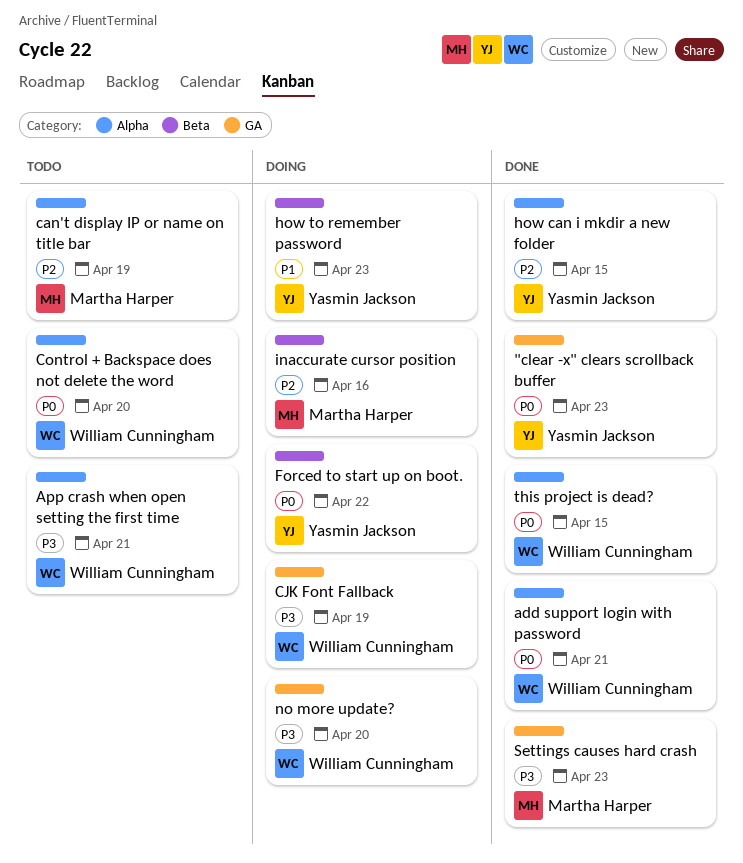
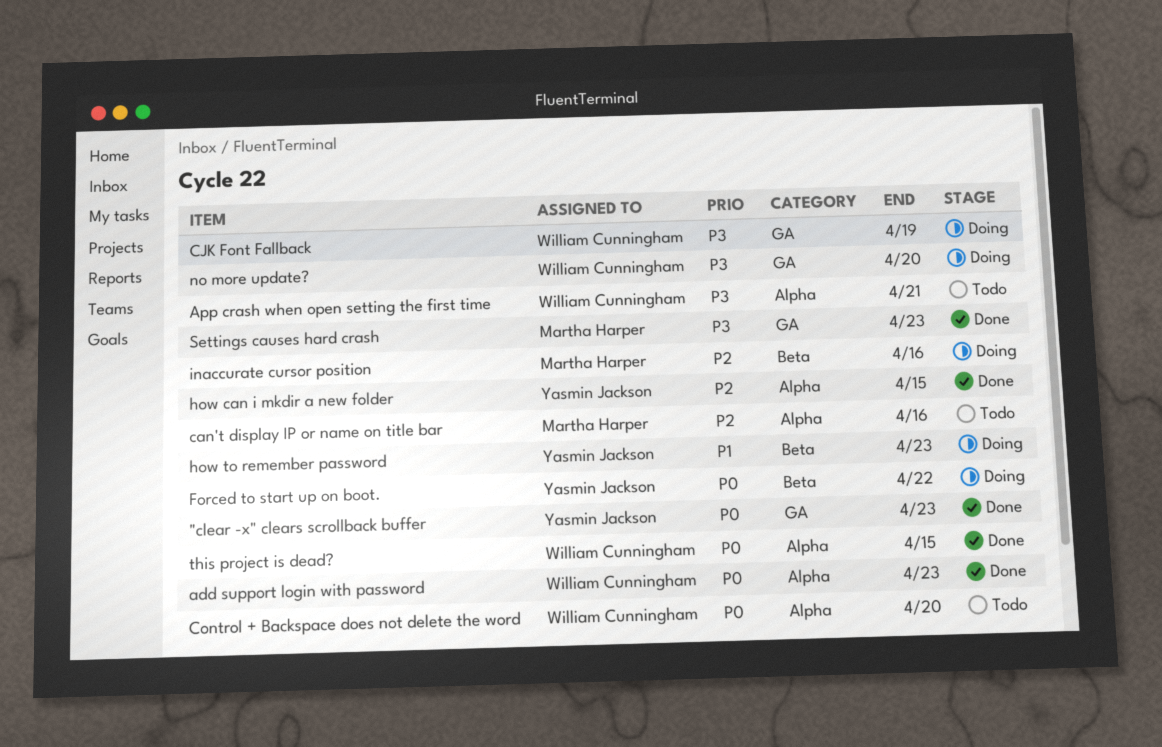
add support login with password, due: Apr 21 -> Apr 23
can't display IP or name on title bar, due: Apr 19 -> Apr 16

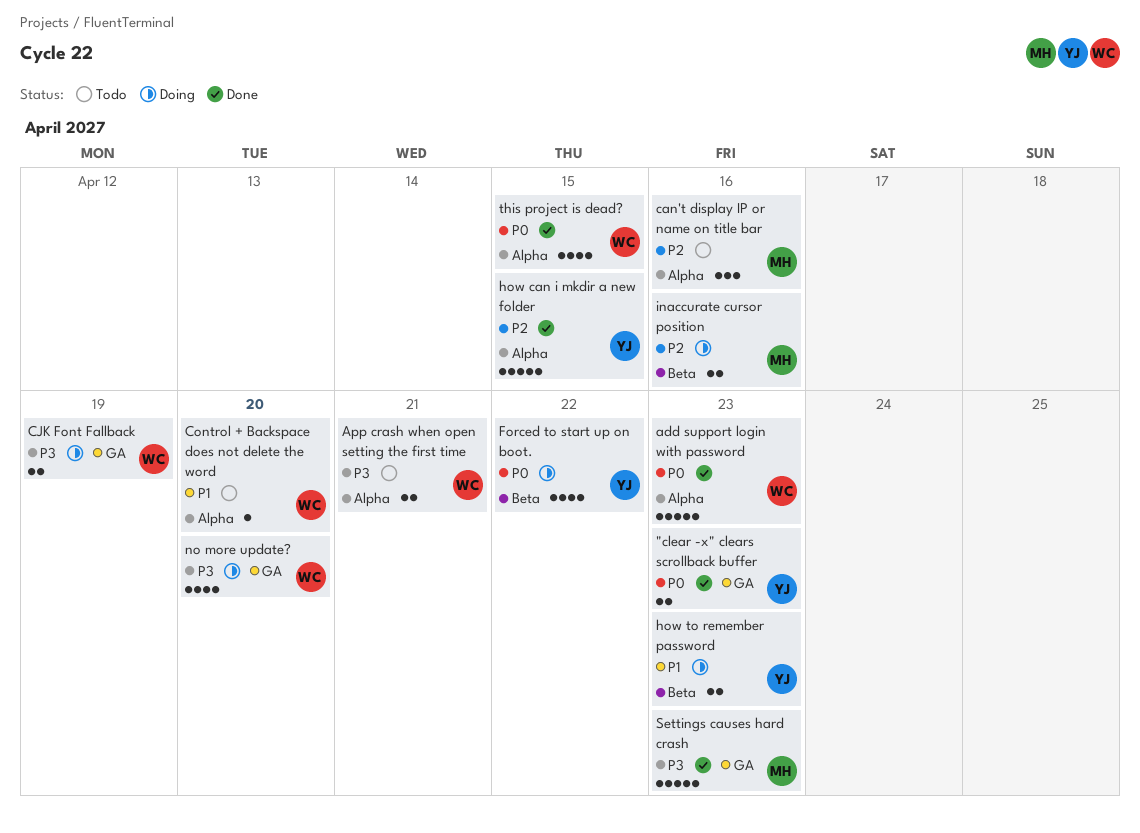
Control + Backspace does not delete the word, priority: P0 -> P1

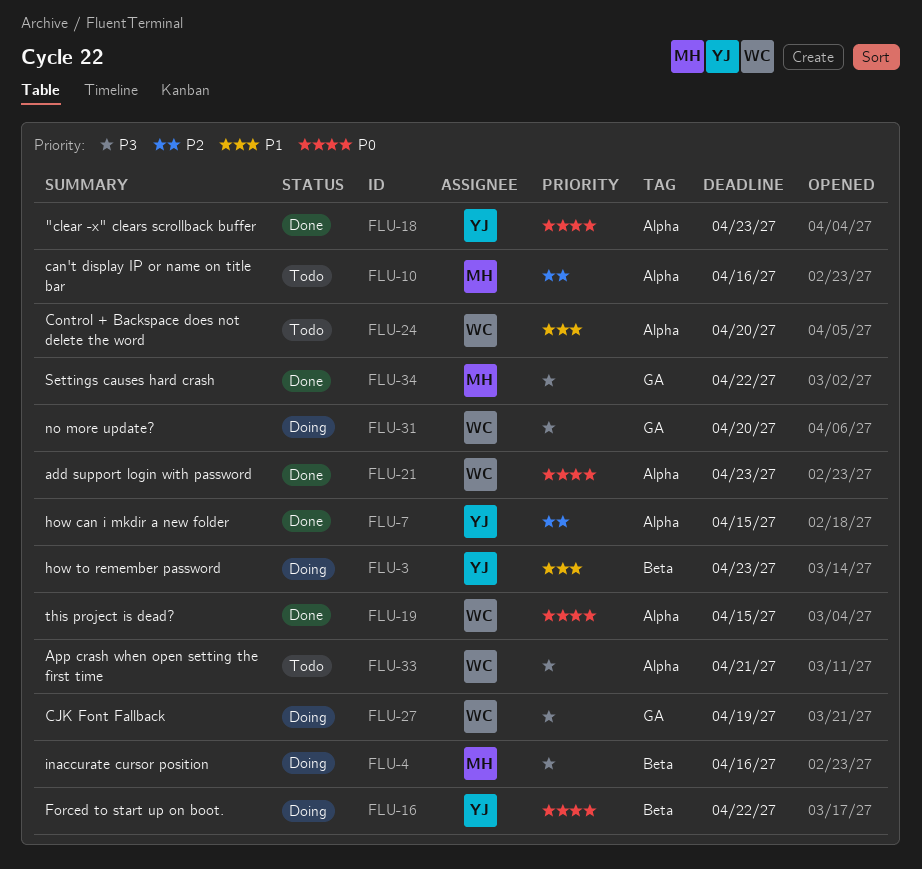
"clear -x" clears scrollback buffer, label: GA -> Alpha
inaccurate cursor position, priority: P2 -> P3
Settings causes hard crash, due: Apr 23 -> Apr 22

